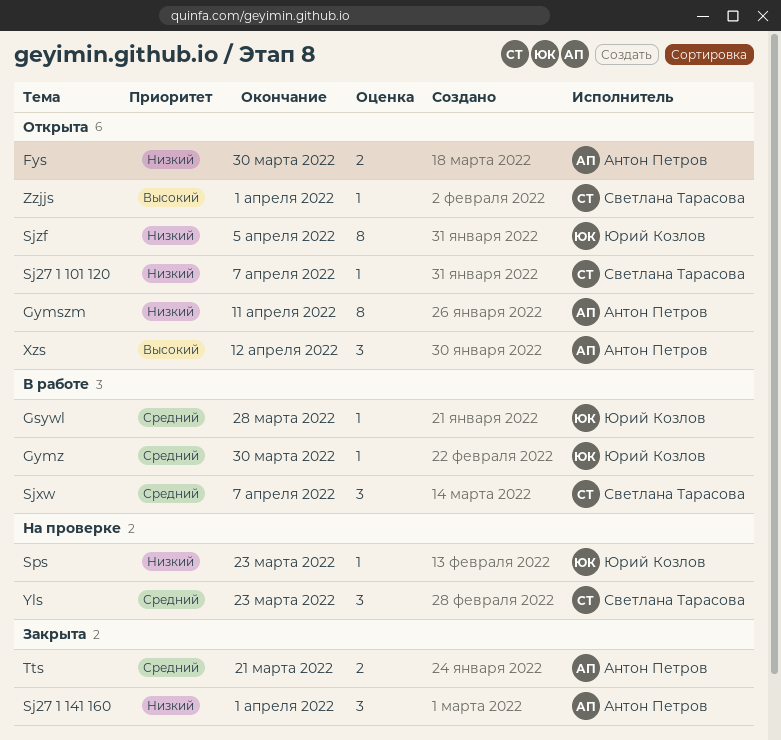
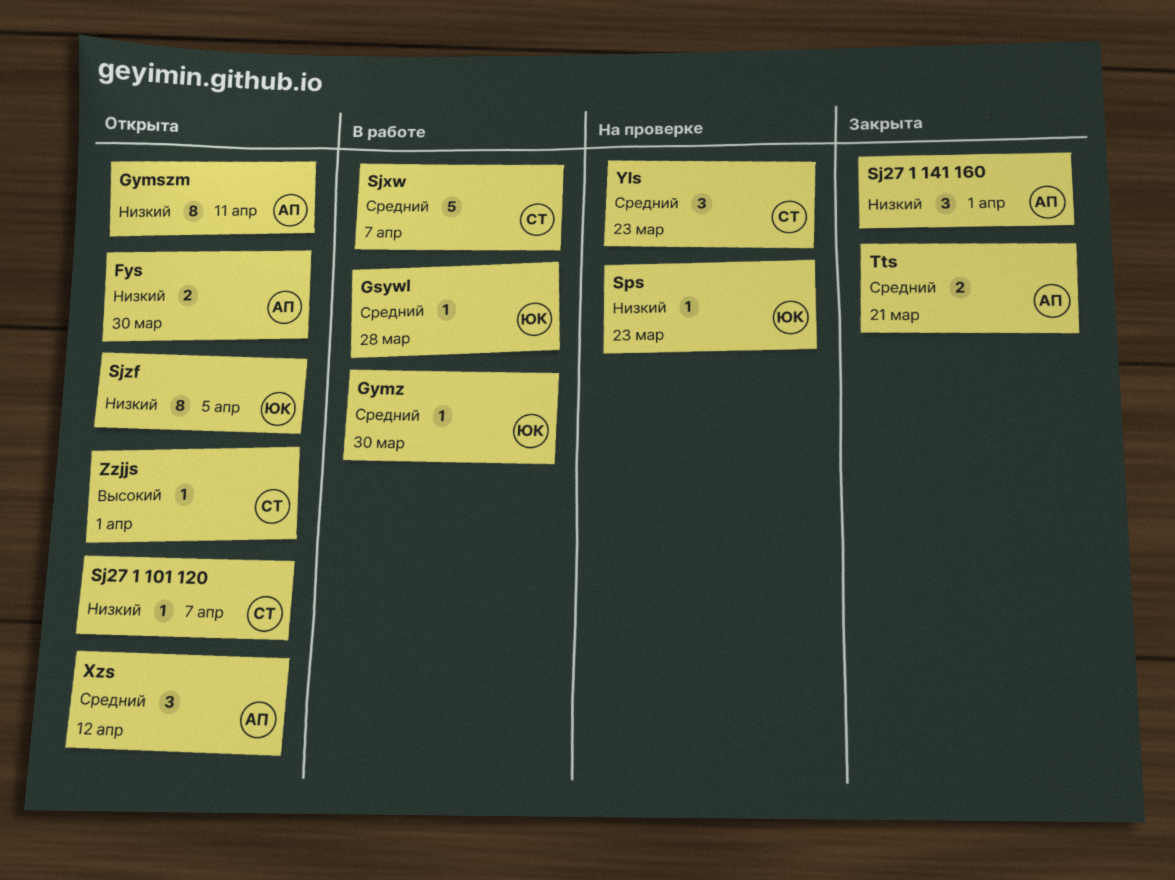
Sjxw, estimate: 3 -> 5
Xzs, priority: Высокий -> Средний

